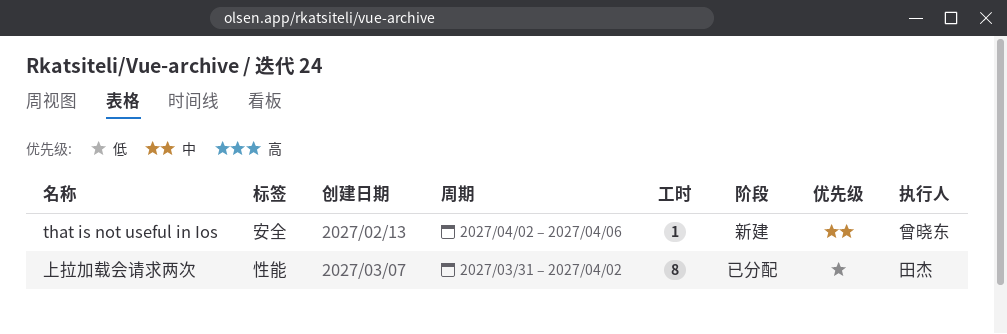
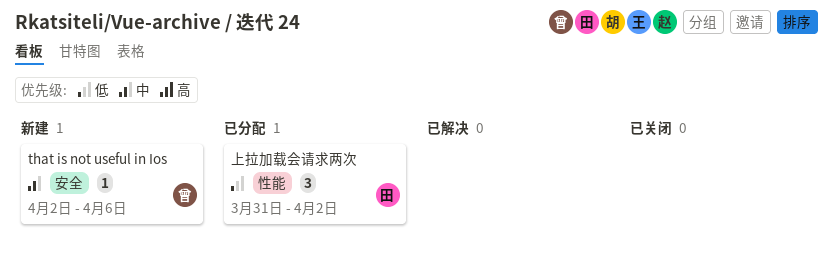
上拉加载会请求两次, estimate: 8 -> 3

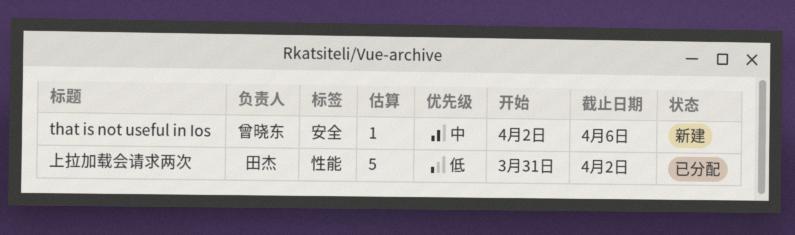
上拉加载会请求两次, estimate: 3 -> 5

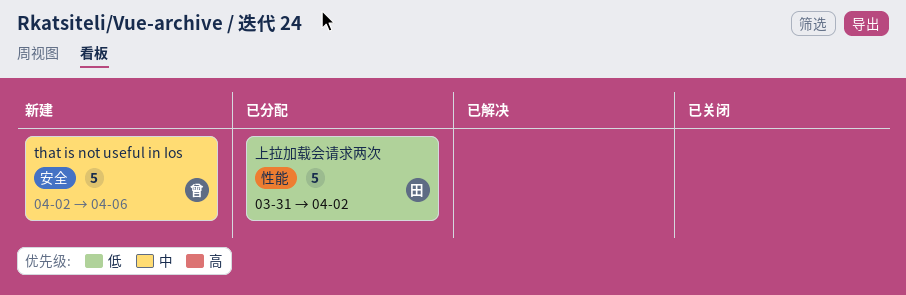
that is not useful in Ios, estimate: 1 -> 5

